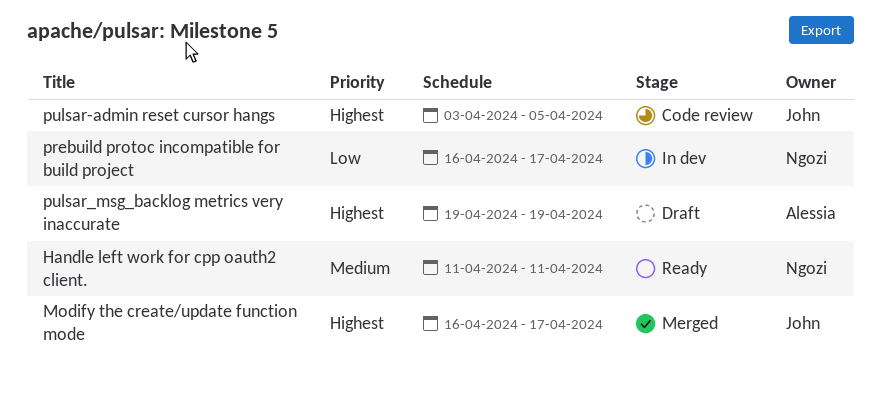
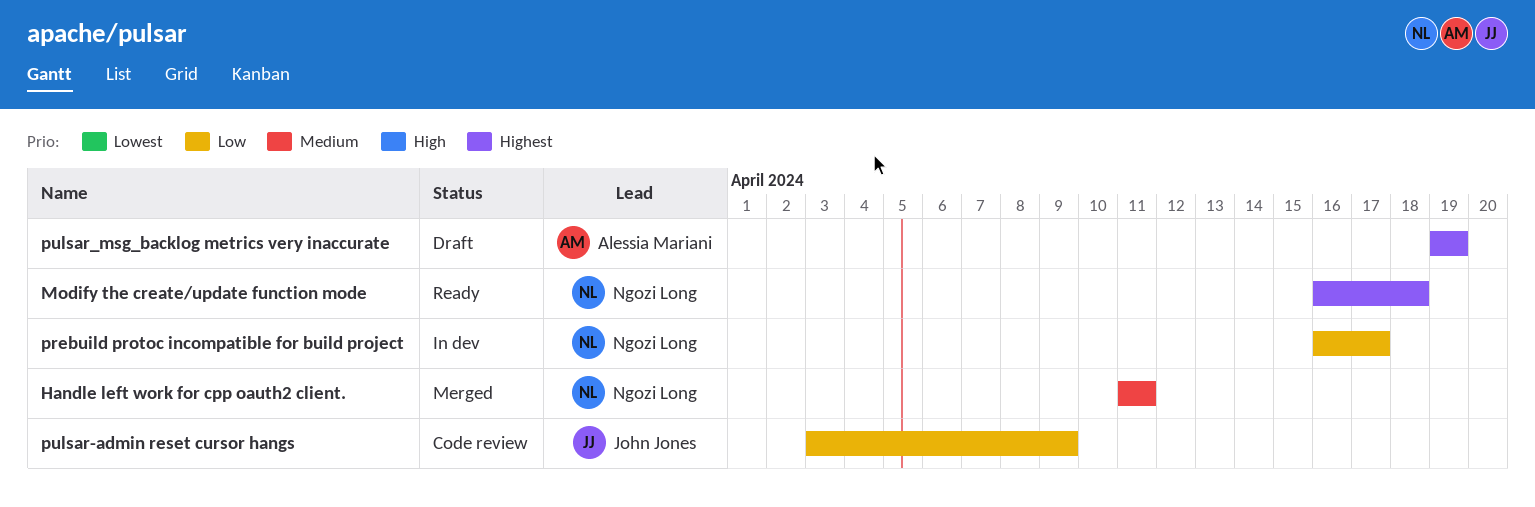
Handle left work for cpp oauth2 client., status: Ready -> Merged
Modify the create/update function mode, status: Merged -> Ready
Modify the create/update function mode, owner: John Jones -> Ngozi Long
Modify the create/update function mode, due: Apr 17 -> Apr 18
pulsar-admin reset cursor hangs, priority: Highest -> Low
pulsar-admin reset cursor hangs, due: Apr 5 -> Apr 9

